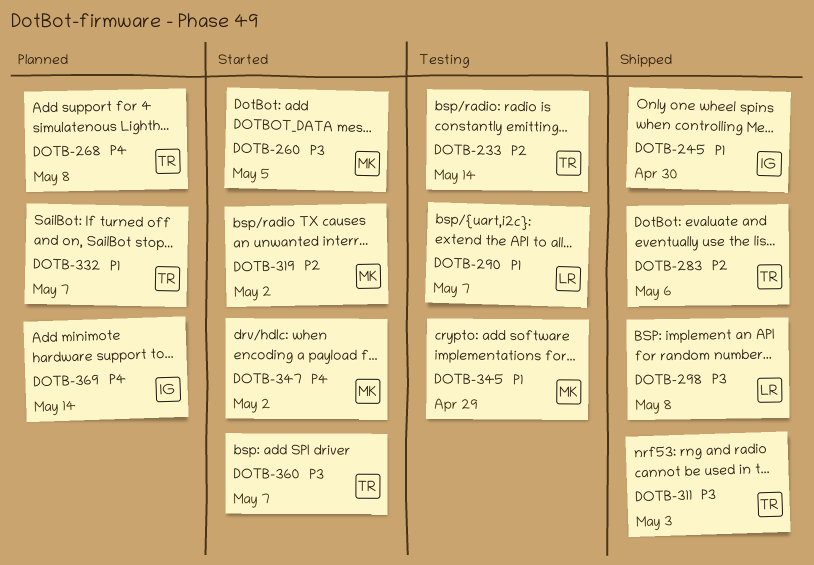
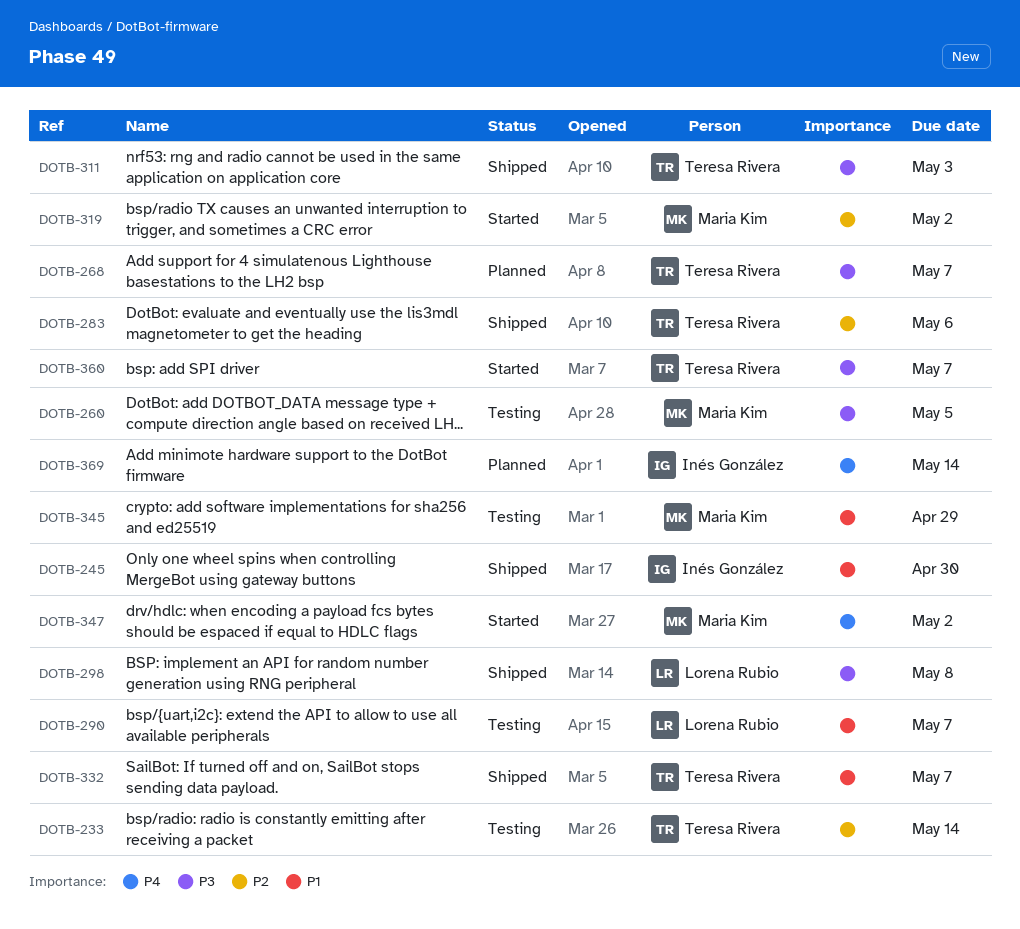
DOTB-260, status: Started -> Testing
DOTB-268, priority: P4 -> P3
DOTB-268, due: May 8 -> May 7
DOTB-332, status: Planned -> Shipped

